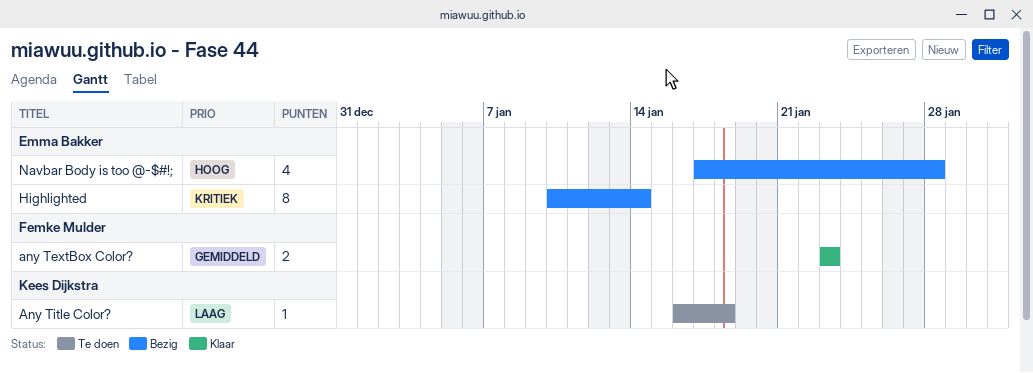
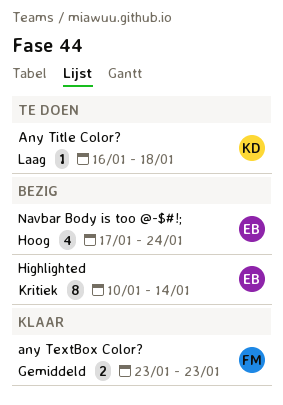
Navbar Body is too @-$#!;, due: Jan 28 -> Jan 24

